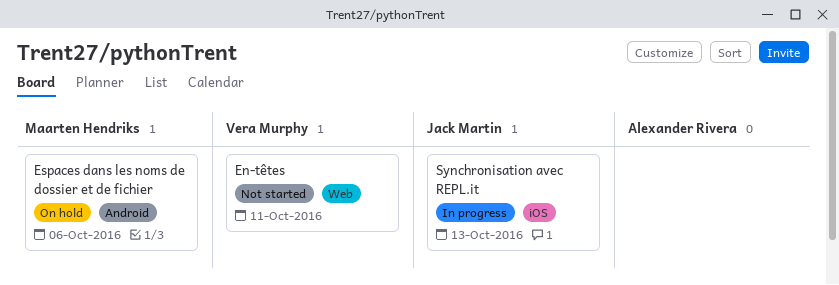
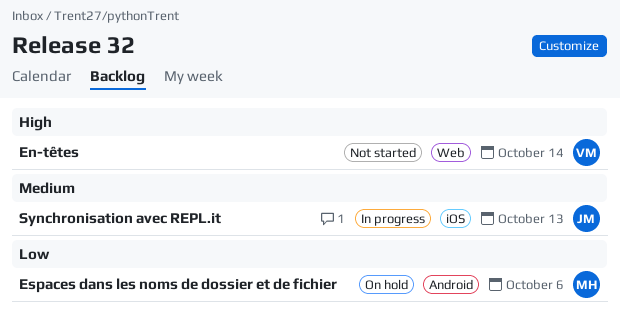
En-têtes, due: Oct 11 -> Oct 14

